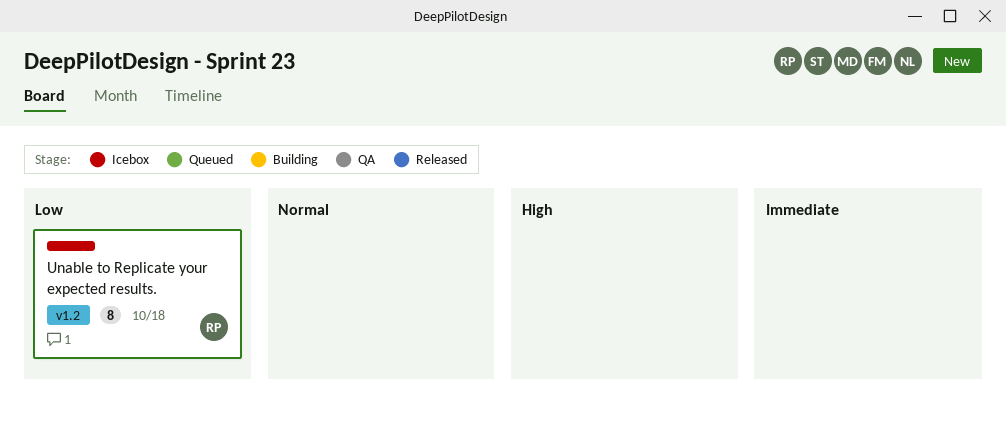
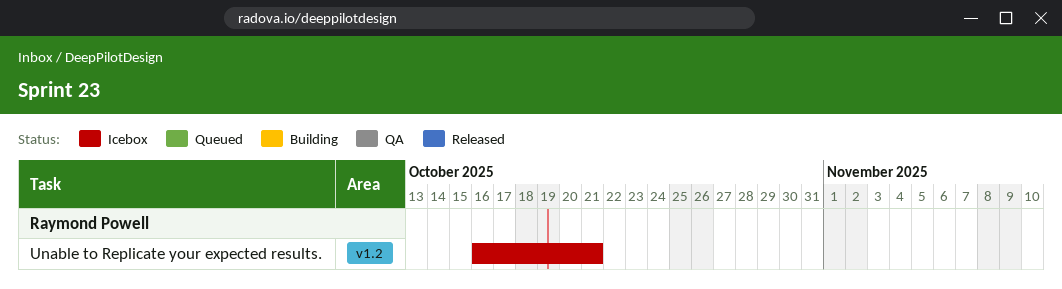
Unable to Replicate your expected results., due: Oct 18 -> Oct 21

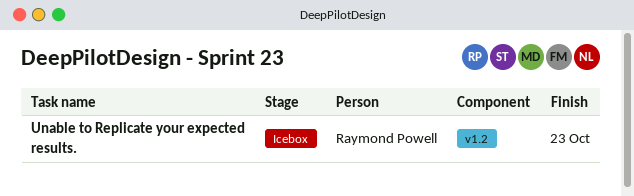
Unable to Replicate your expected results., due: Oct 21 -> Oct 23

